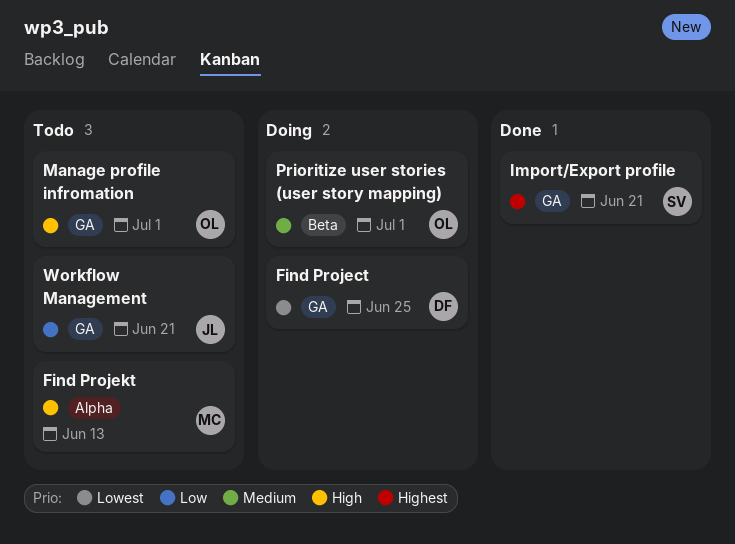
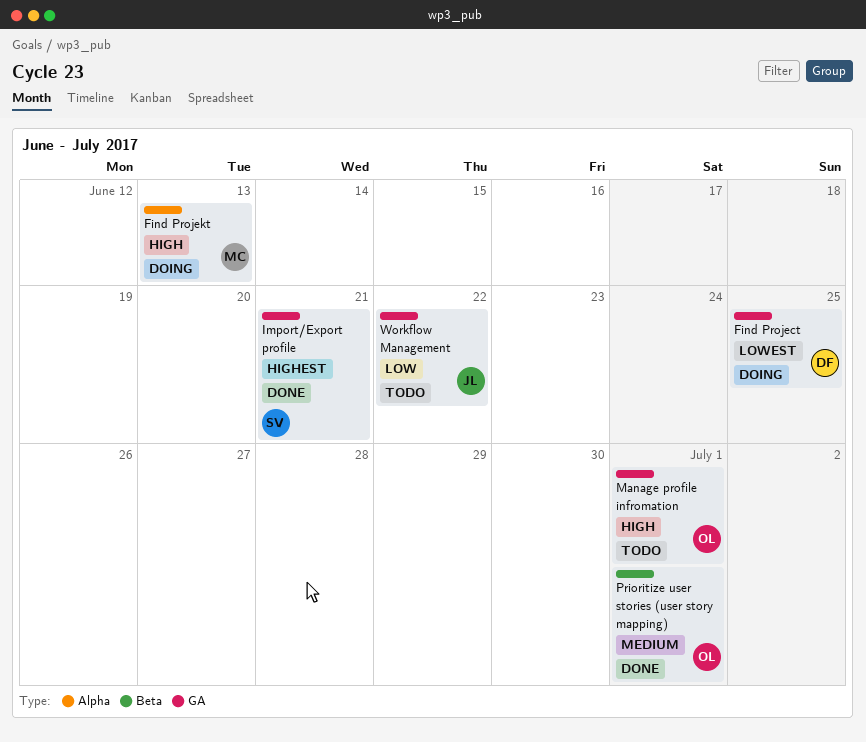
Find Projekt, status: Todo -> Doing
Prioritize user stories (user story mapping), status: Doing -> Done
Workflow Management, due: Jun 21 -> Jun 22

